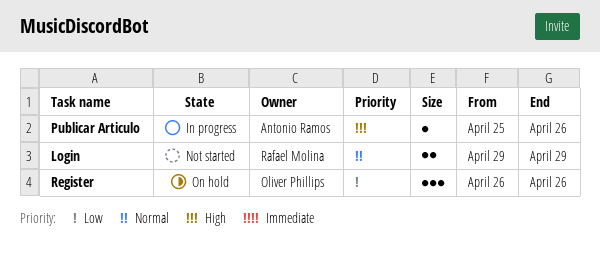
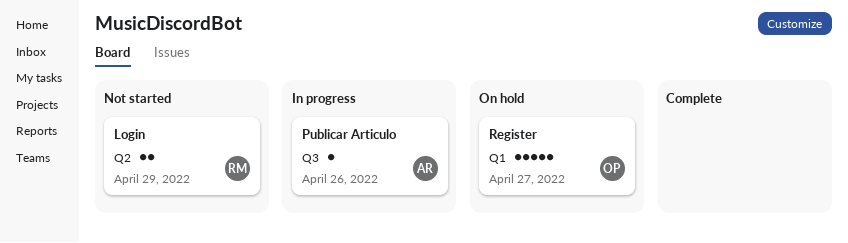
Register, estimate: 3 -> 5
Register, due: Apr 26 -> Apr 27

